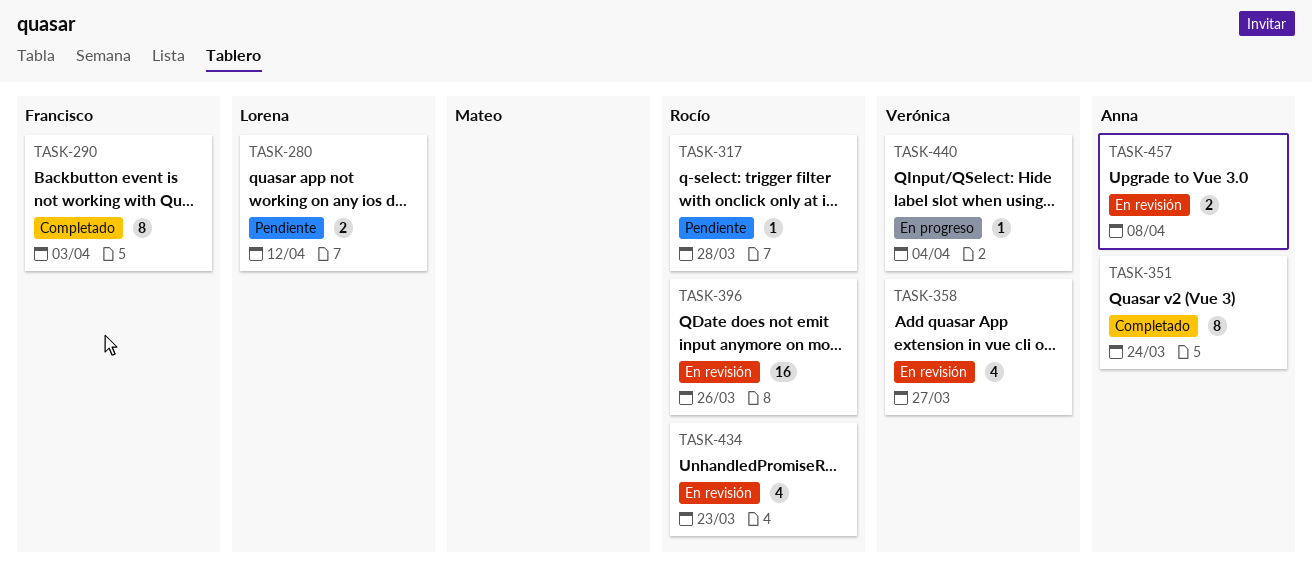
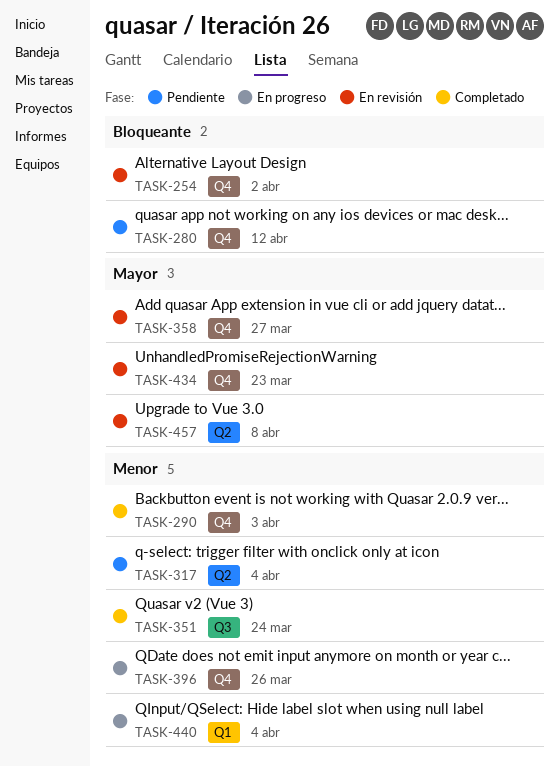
TASK-254: none -> present
TASK-317, due: Mar 28 -> Apr 4
TASK-396, status: En revisión -> En progreso

